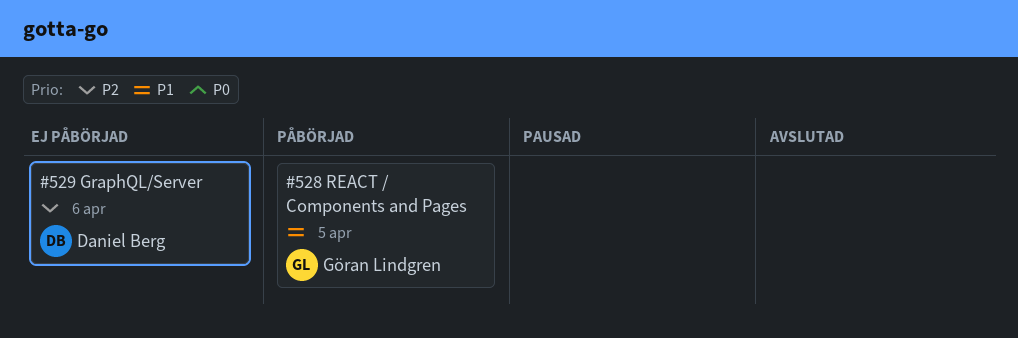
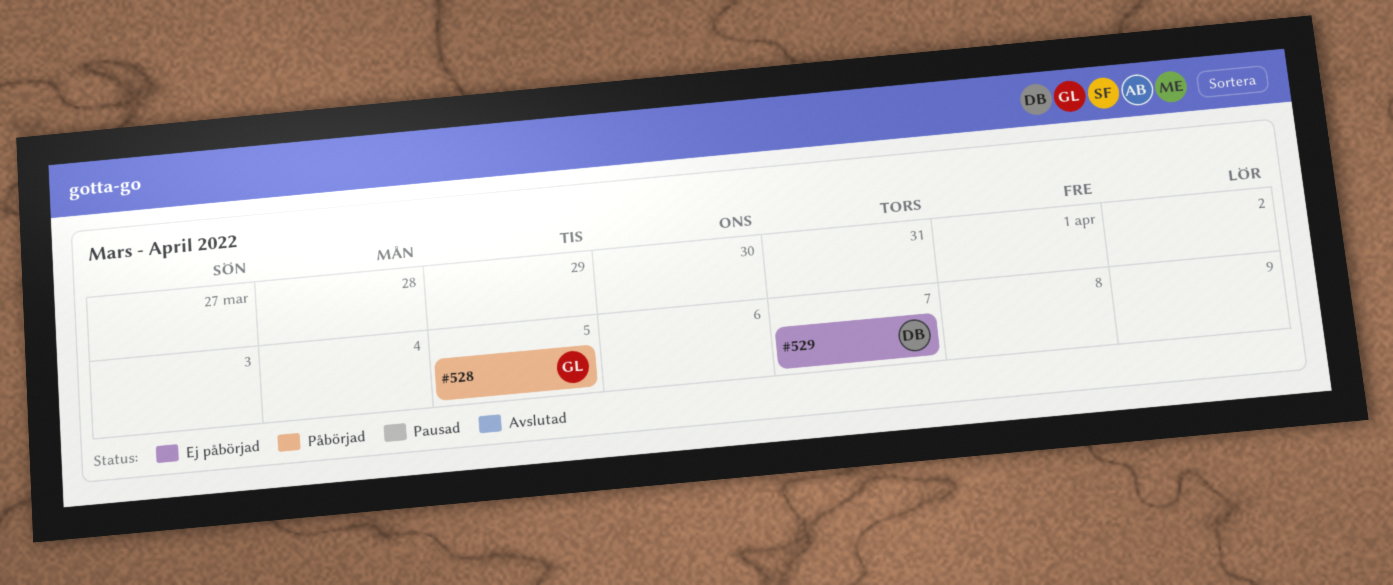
#529, due: Apr 6 -> Apr 7

